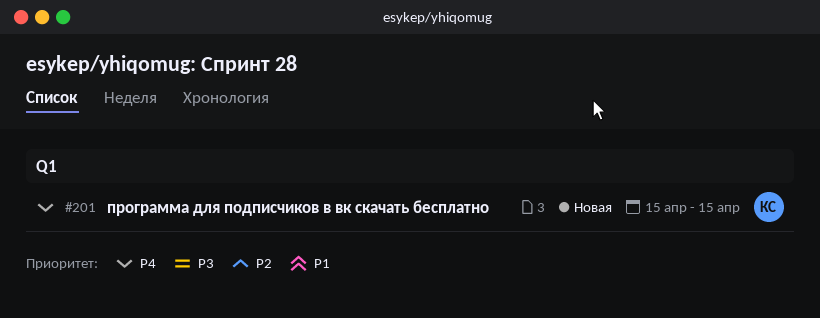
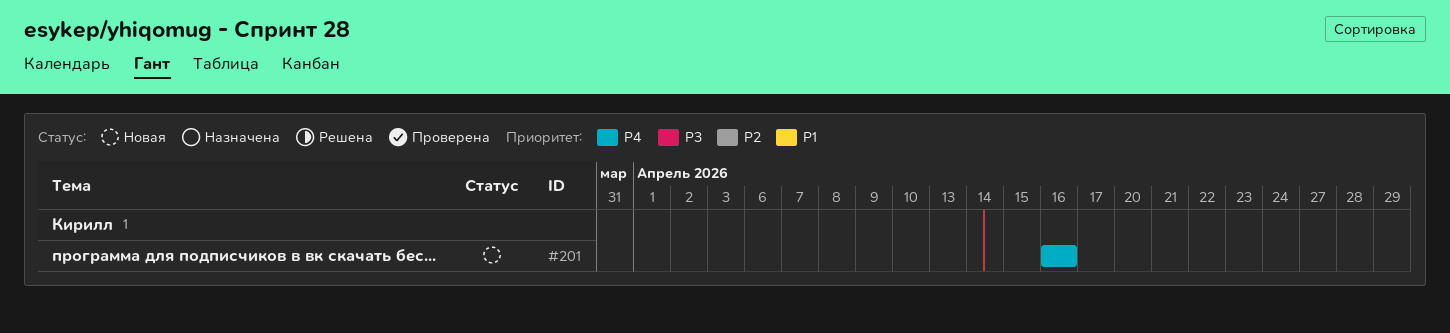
#201, start: Apr 15 -> Apr 16
#201, due: Apr 15 -> Apr 16

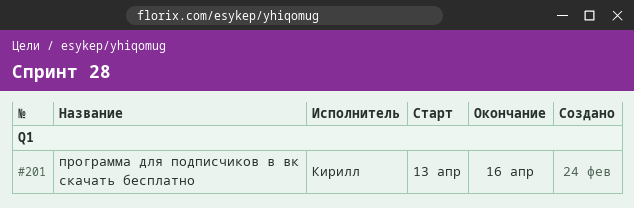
#201, start: Apr 16 -> Apr 13

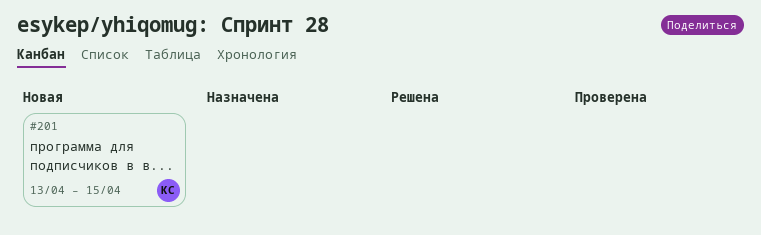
#201, due: Apr 16 -> Apr 15

